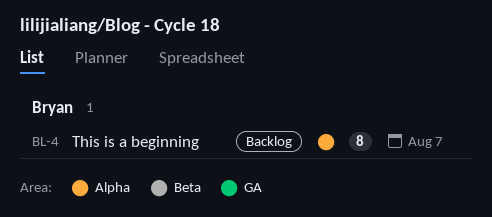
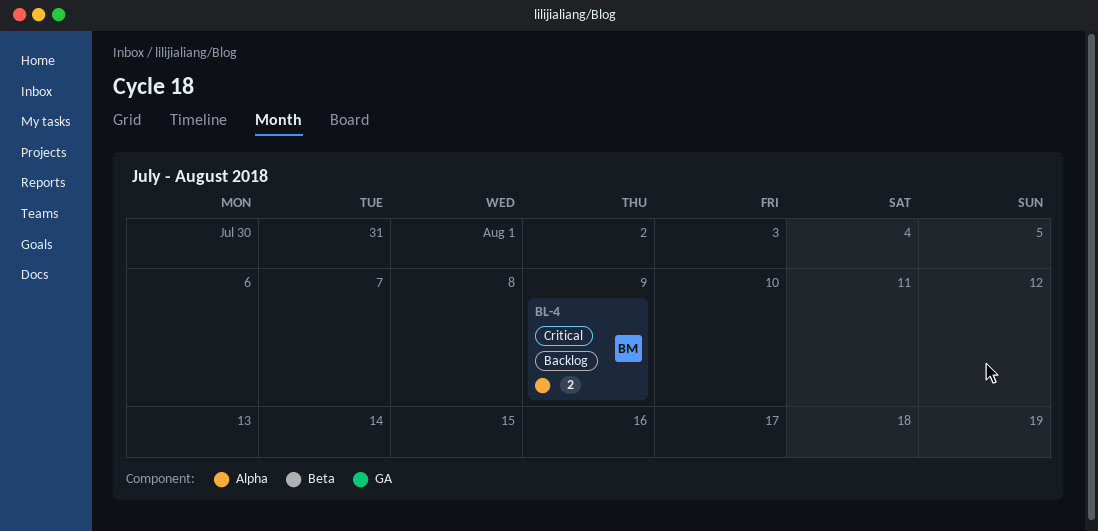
BL-4, estimate: 8 -> 2
BL-4, due: Aug 7 -> Aug 9

